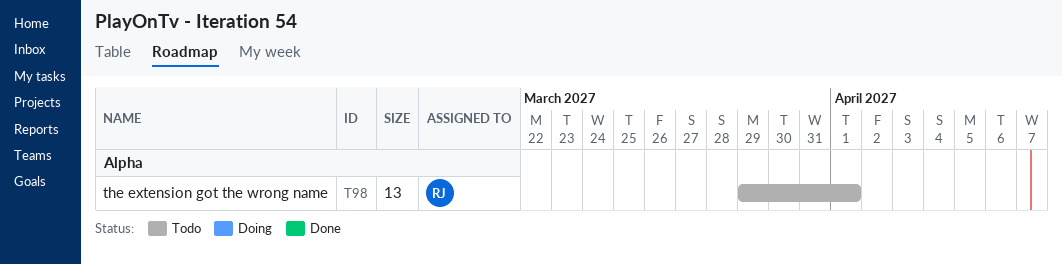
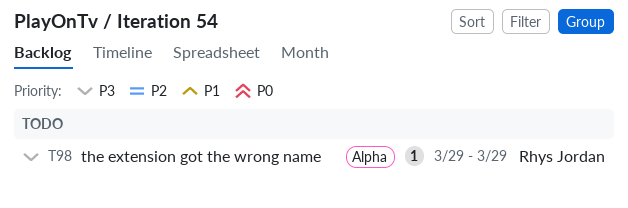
T98, estimate: 13 -> 1
T98, due: Apr 1 -> Mar 29

